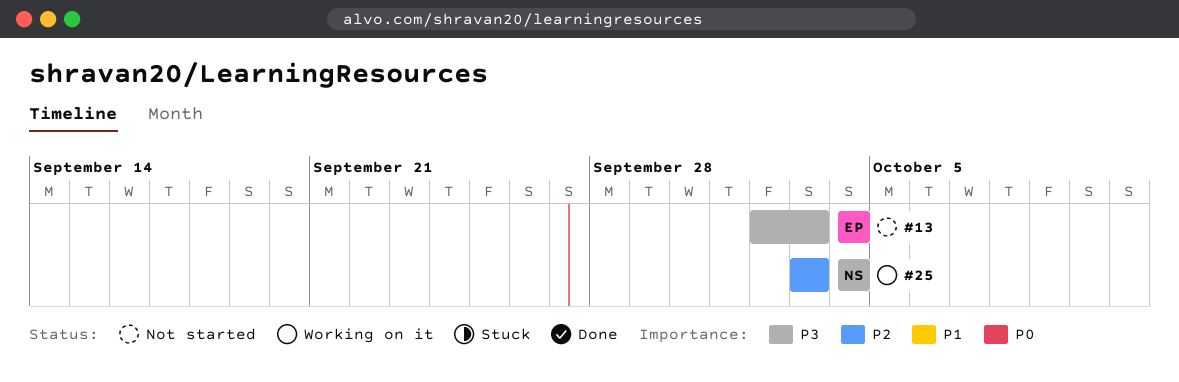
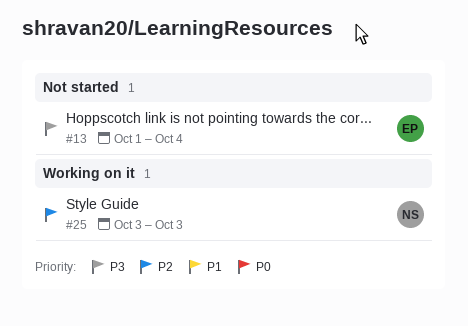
#13, start: Oct 2 -> Oct 1
#13, due: Oct 3 -> Oct 4

